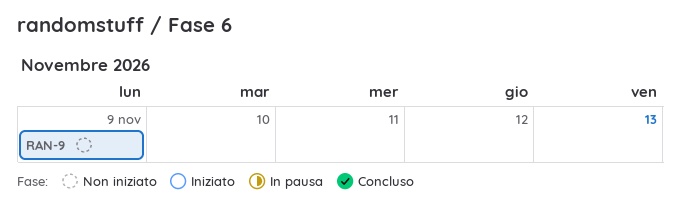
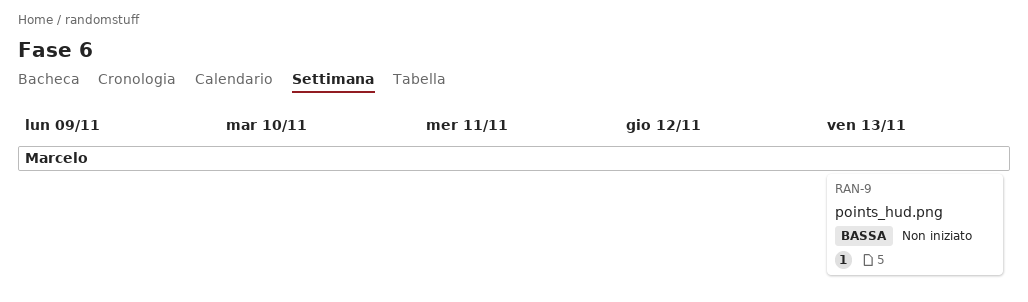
RAN-9, due: Nov 9 -> Nov 13

